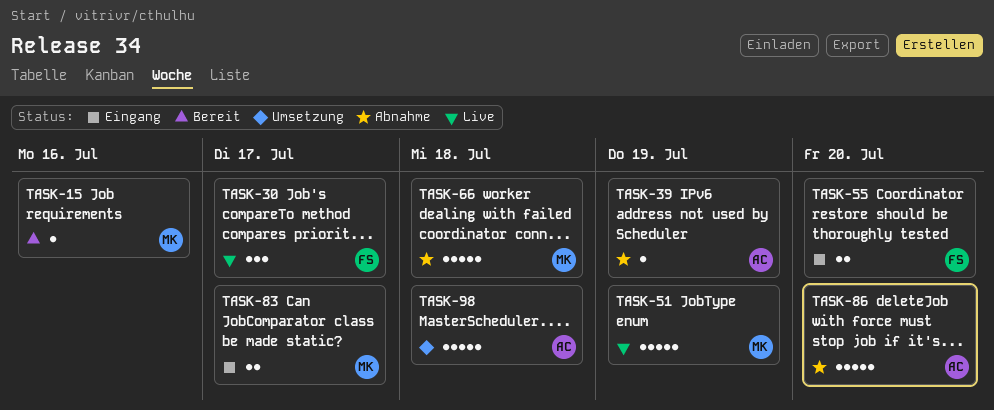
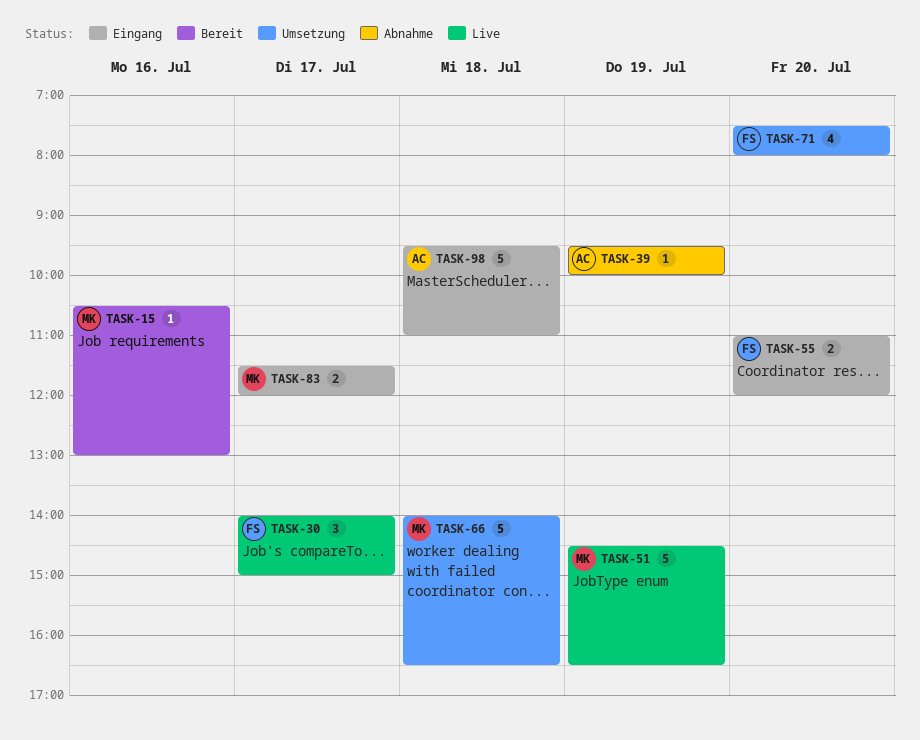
TASK-66, status: Abnahme -> Umsetzung
TASK-71: none -> present
TASK-86: present -> none
TASK-98, status: Umsetzung -> Eingang

